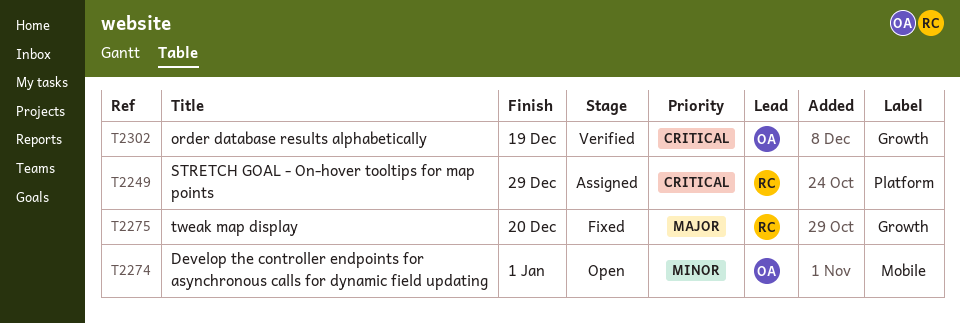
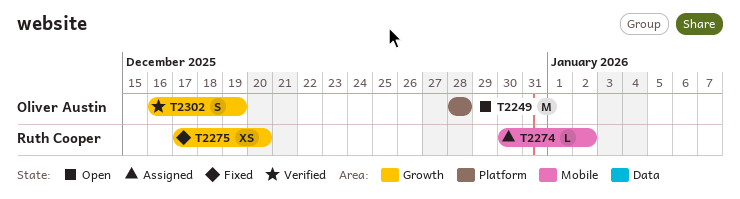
T2249, status: Assigned -> Open
T2249, owner: Ruth Cooper -> Oliver Austin
T2249, due: Dec 29 -> Dec 28
T2274, status: Open -> Assigned
T2274, owner: Oliver Austin -> Ruth Cooper
T2274, due: Jan 1 -> Jan 2

